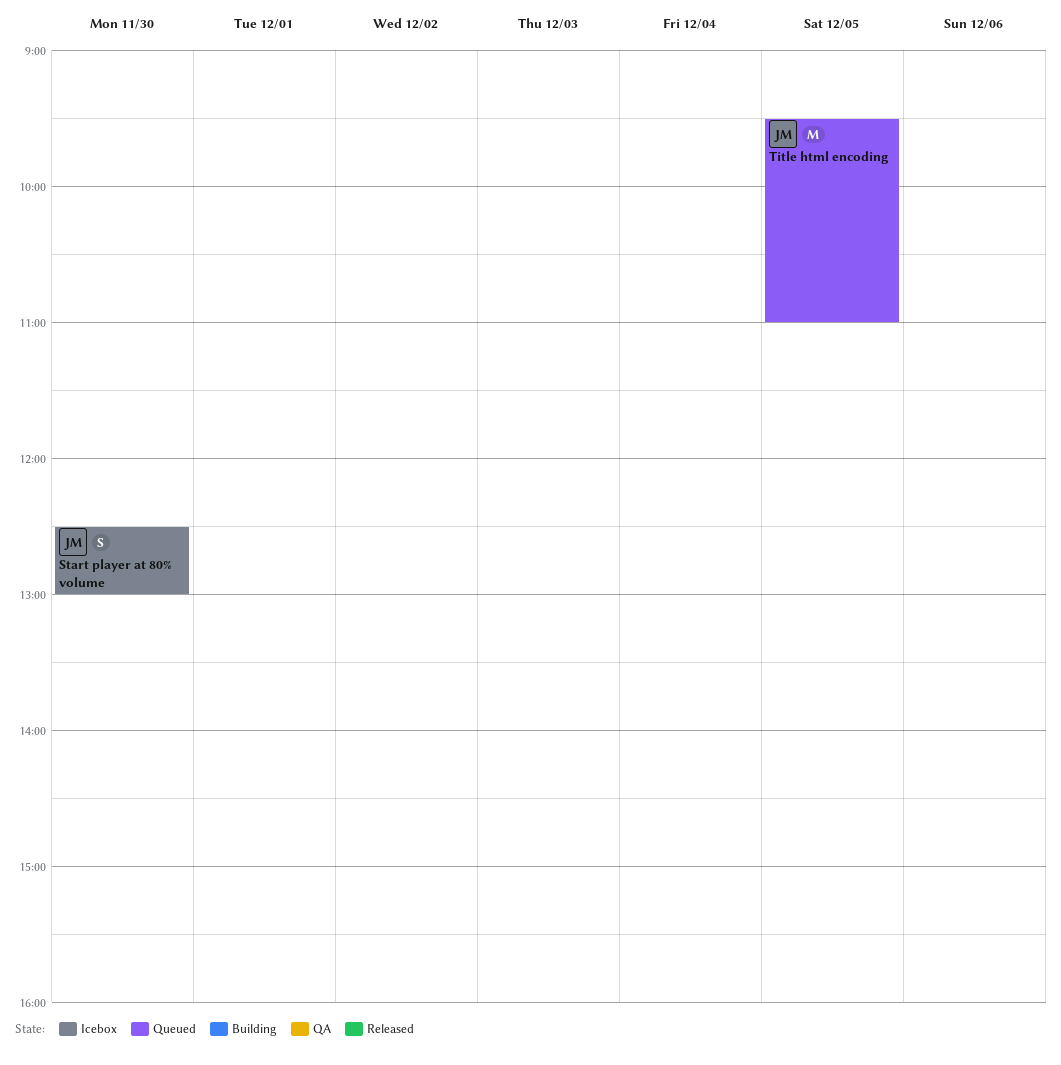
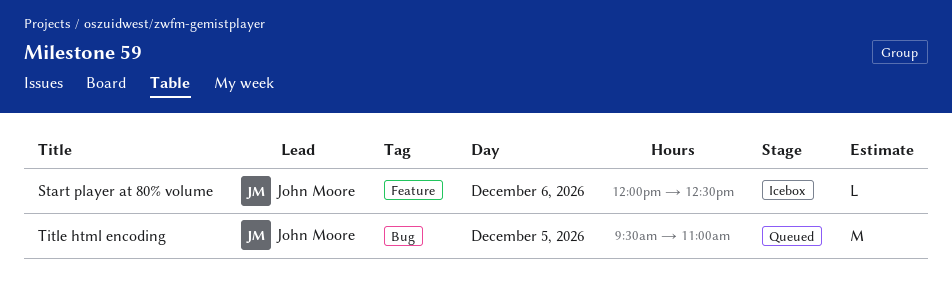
Start player at 80% volume, estimate: S -> L
Start player at 80% volume, day: Nov 30 -> Dec 6
Start player at 80% volume, begins: 12:30 -> 12:00
Start player at 80% volume, ends: 13:00 -> 12:30

